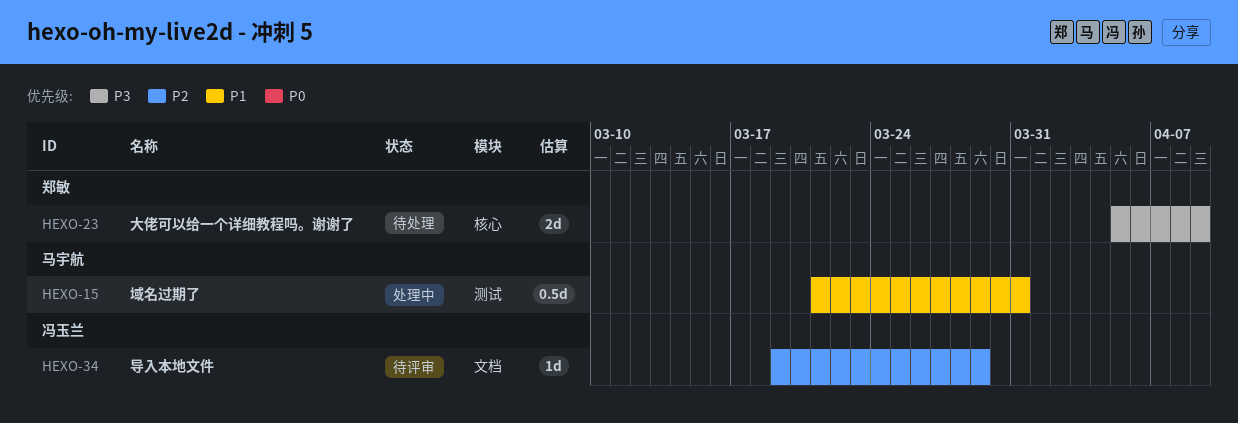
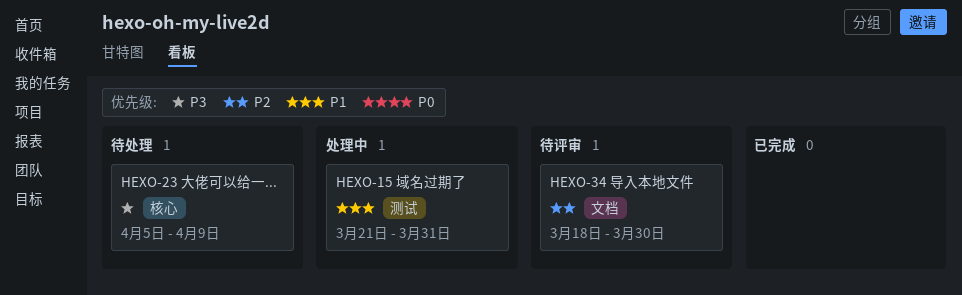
HEXO-34, start: Mar 19 -> Mar 18
HEXO-34, due: Mar 29 -> Mar 30

